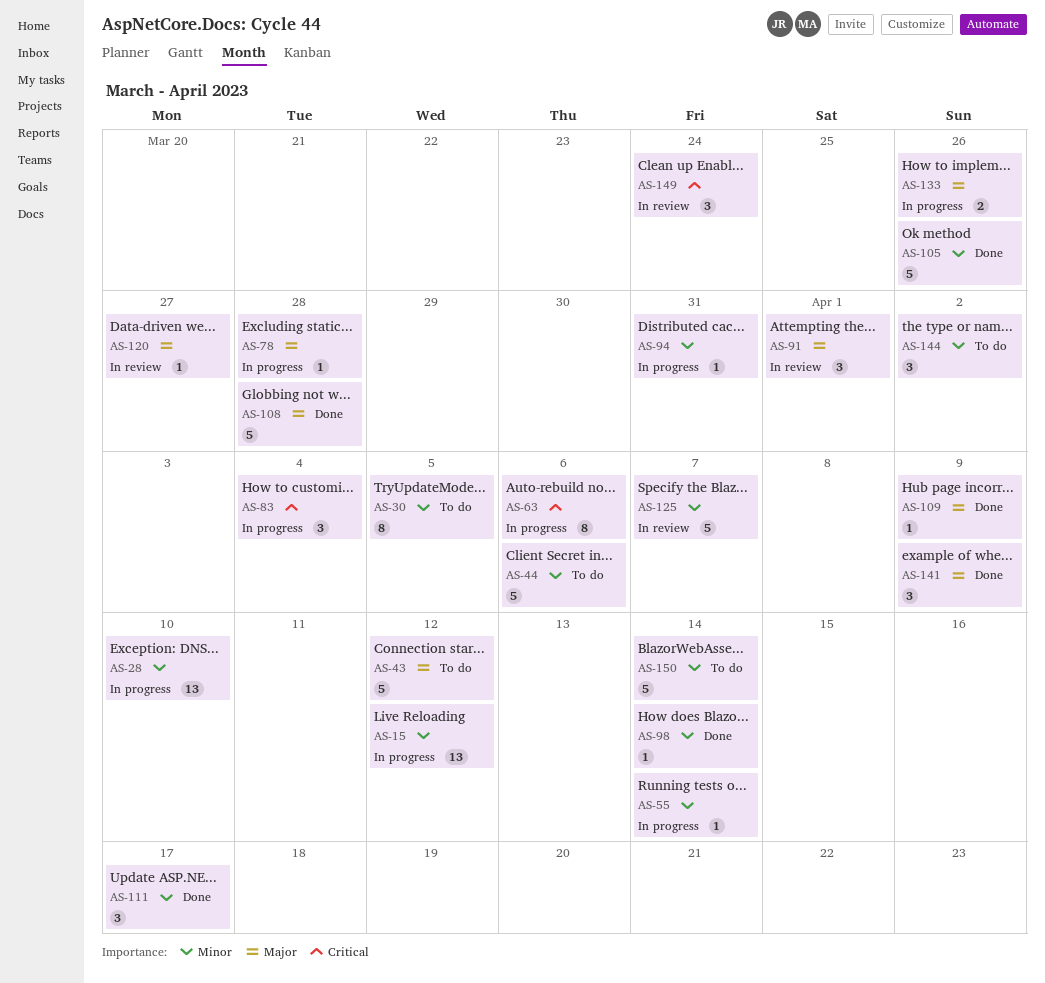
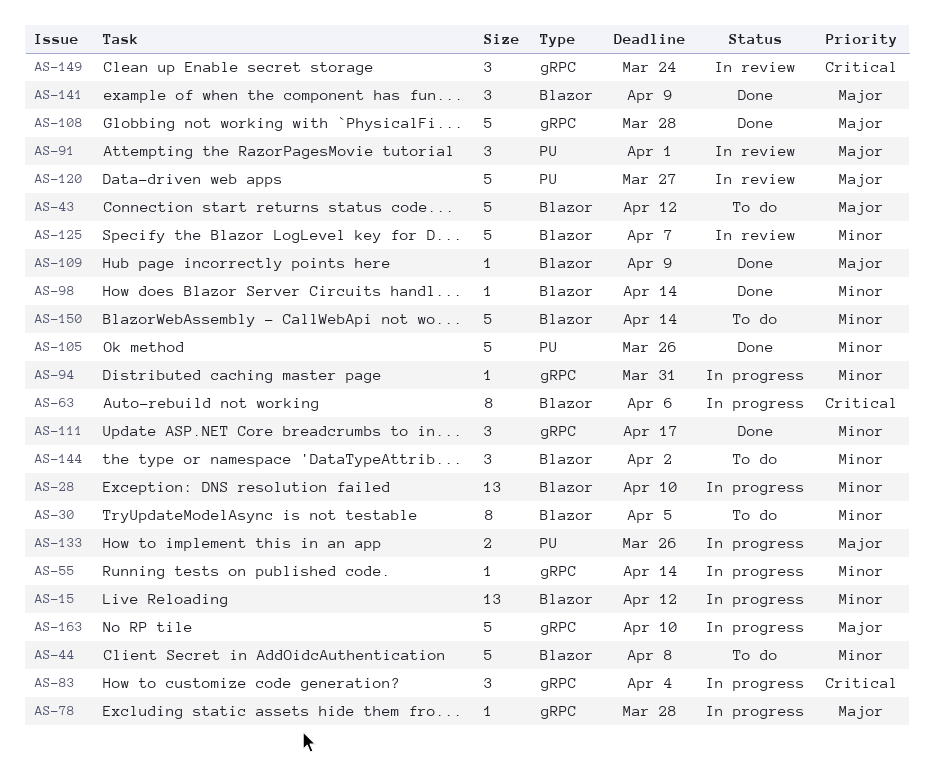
AS-44, due: Apr 6 -> Apr 8
AS-120, estimate: 1 -> 5
AS-163: none -> present

